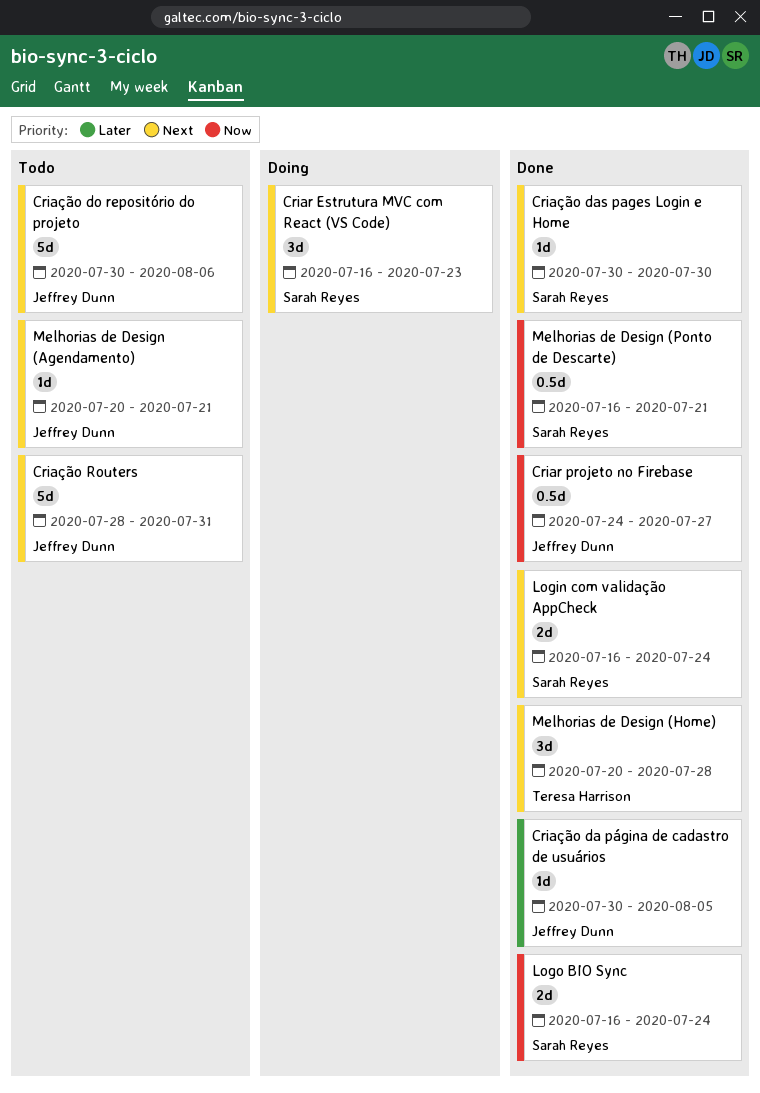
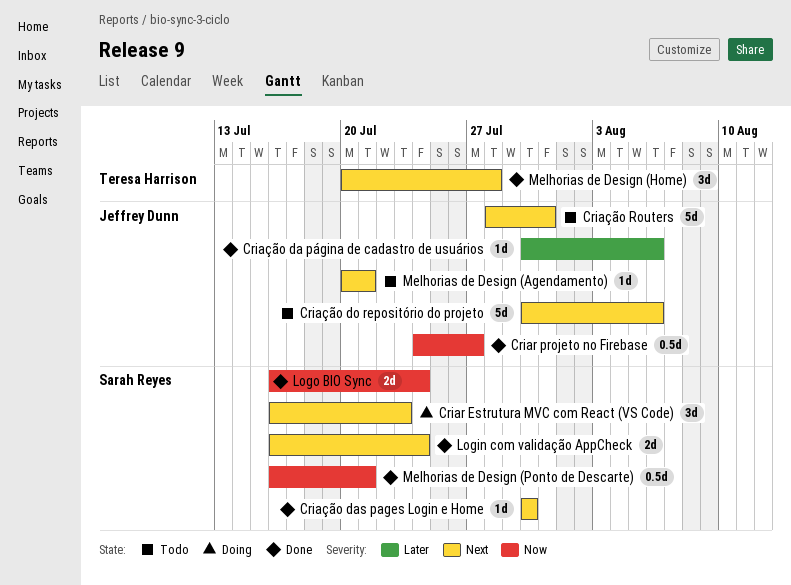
Criação da página de cadastro de usuários, due: Aug 5 -> Aug 6

